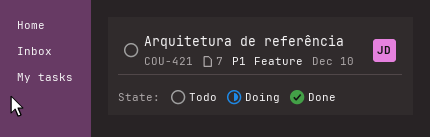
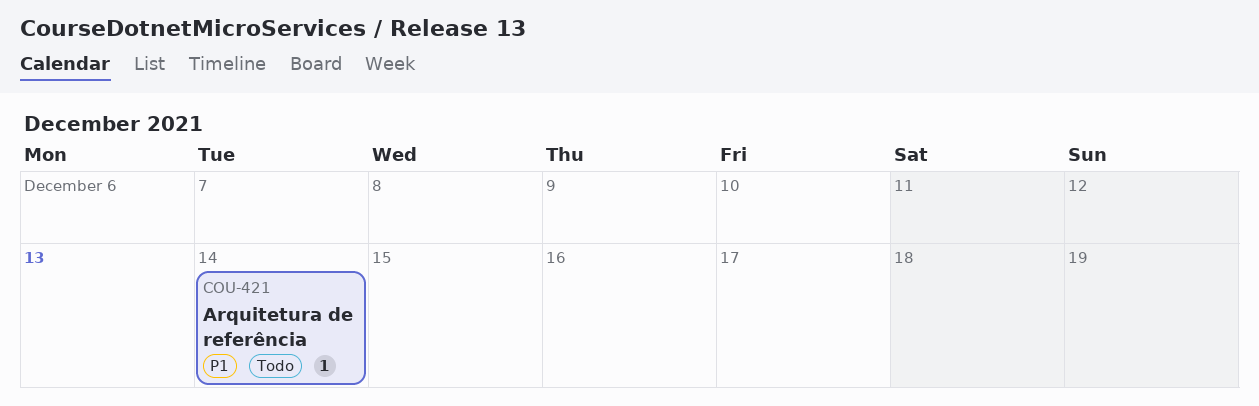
COU-421, due: Dec 10 -> Dec 14

